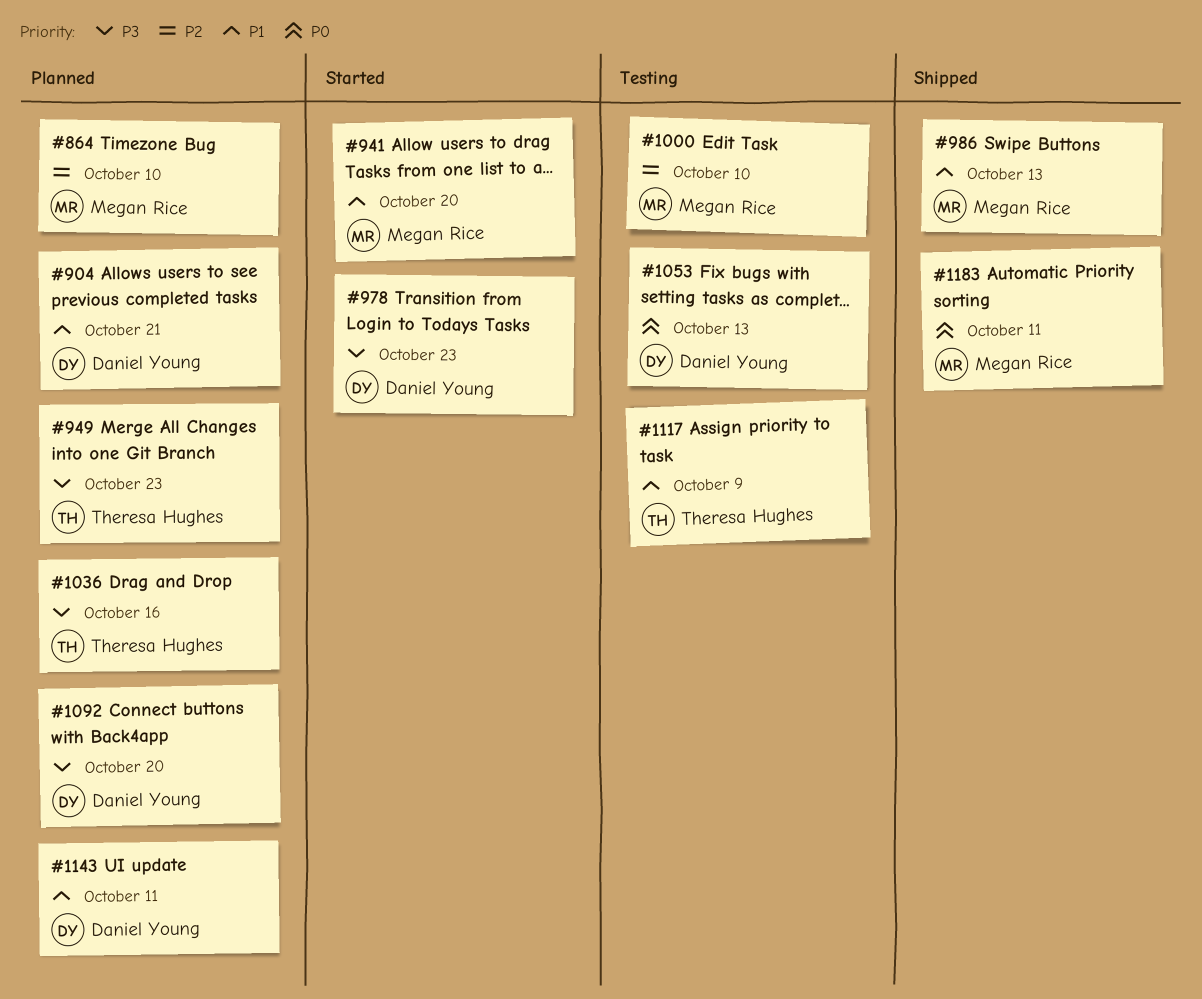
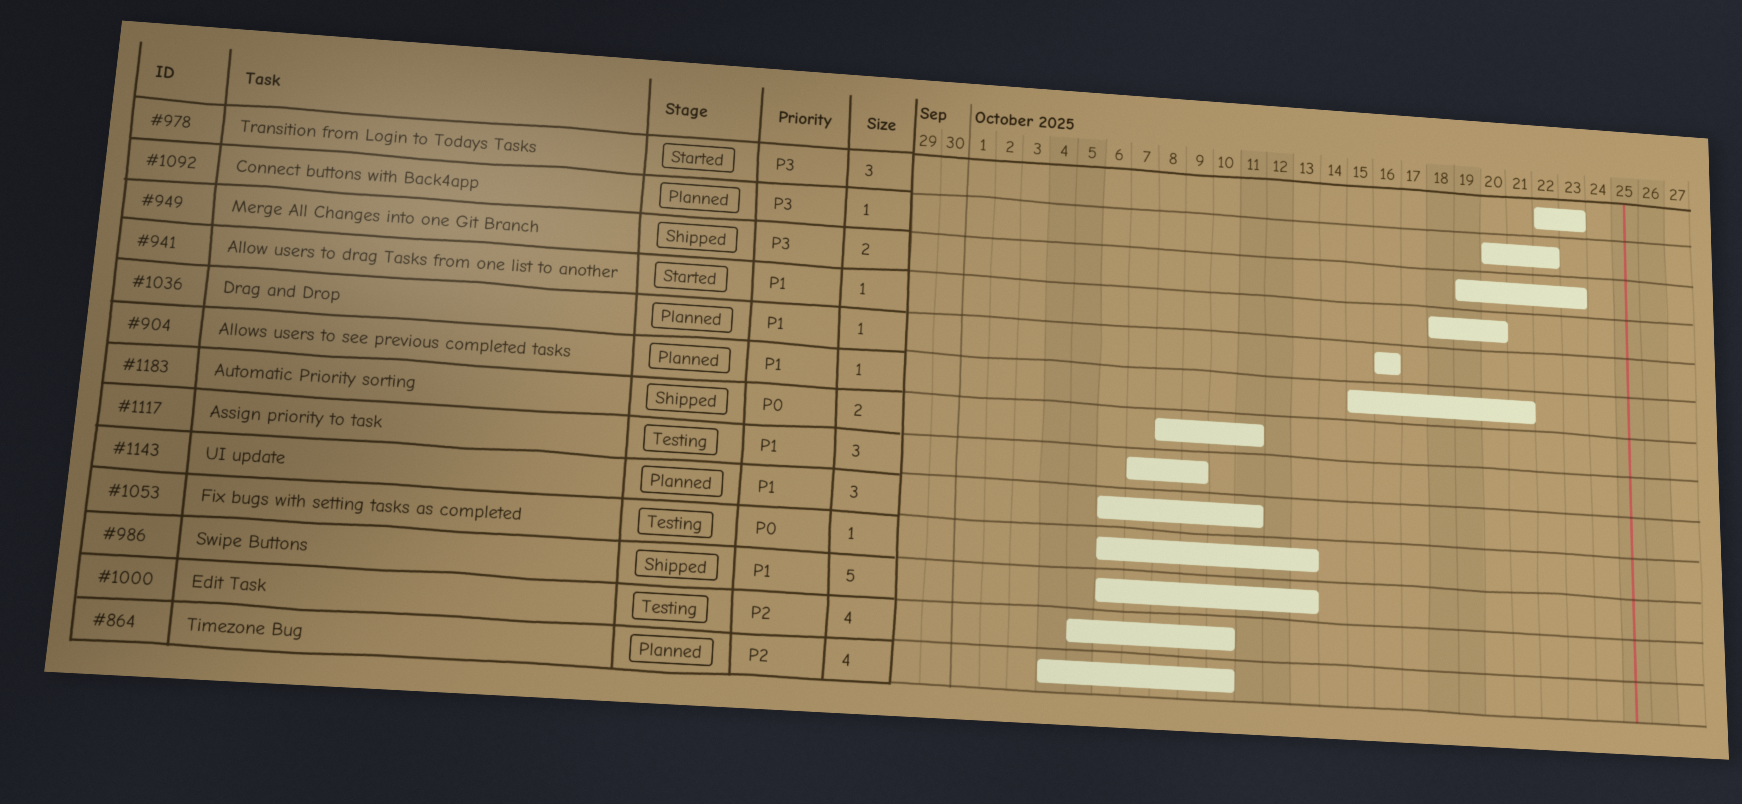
#949, status: Planned -> Shipped
#1036, priority: P3 -> P1
#1092, due: Oct 20 -> Oct 22

